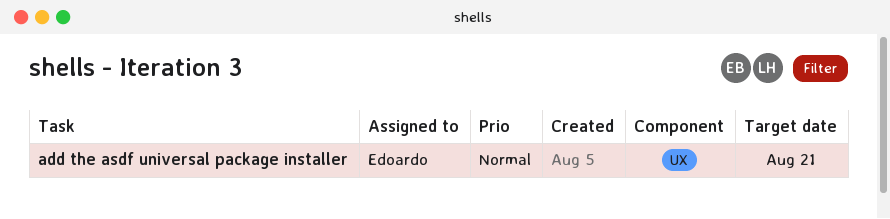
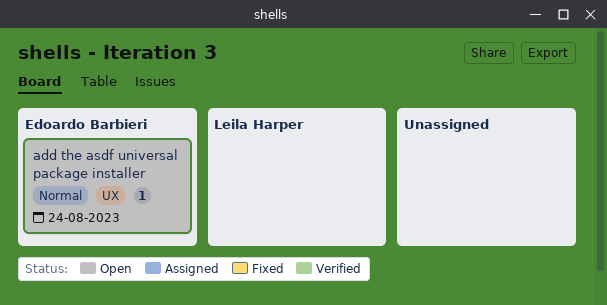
add the asdf universal package installer, due: Aug 21 -> Aug 24

